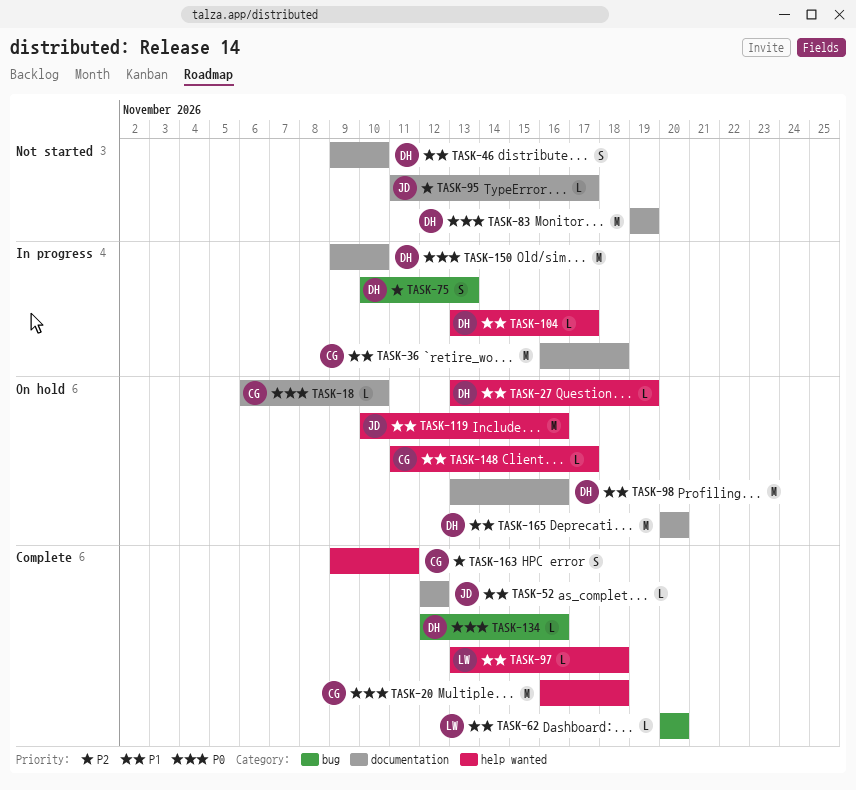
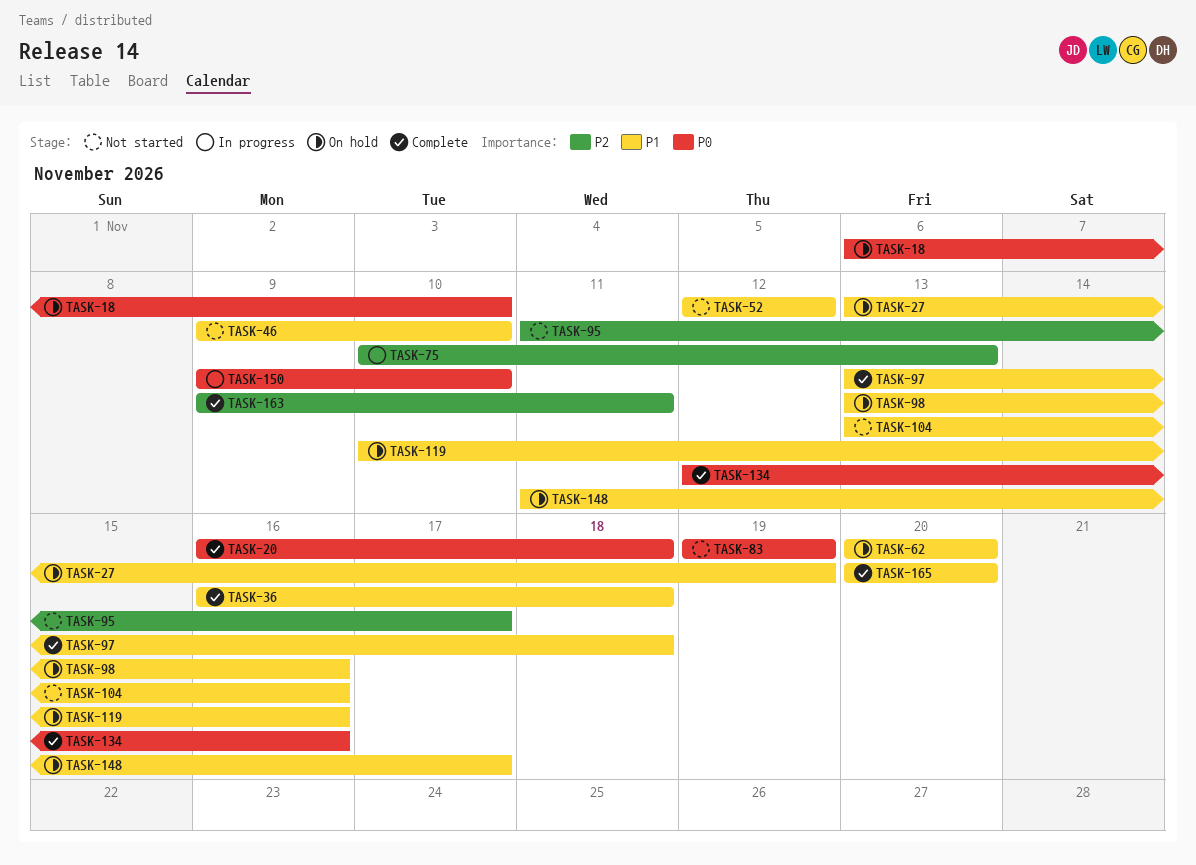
TASK-36, status: In progress -> Complete
TASK-52, status: Complete -> Not started
TASK-62, status: Complete -> On hold
TASK-104, status: In progress -> Not started
TASK-104, due: Nov 17 -> Nov 16
TASK-165, status: On hold -> Complete

